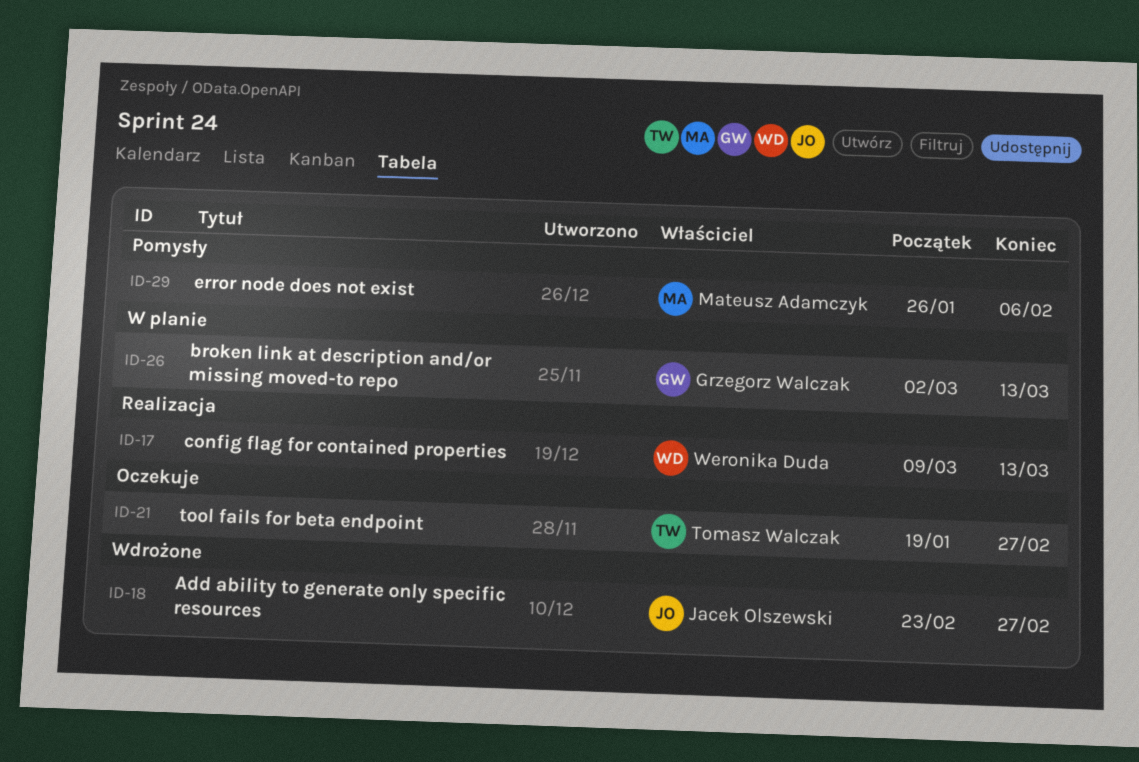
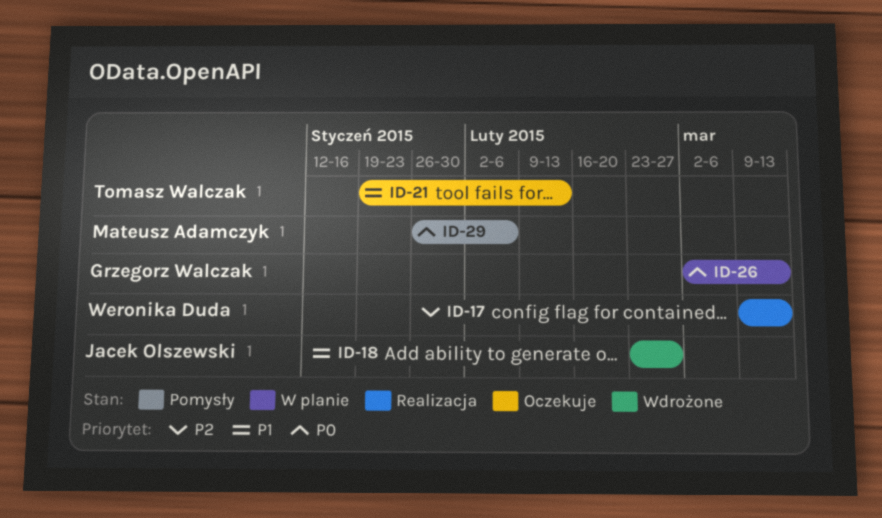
ID-21, due: Feb 27 -> Feb 13

